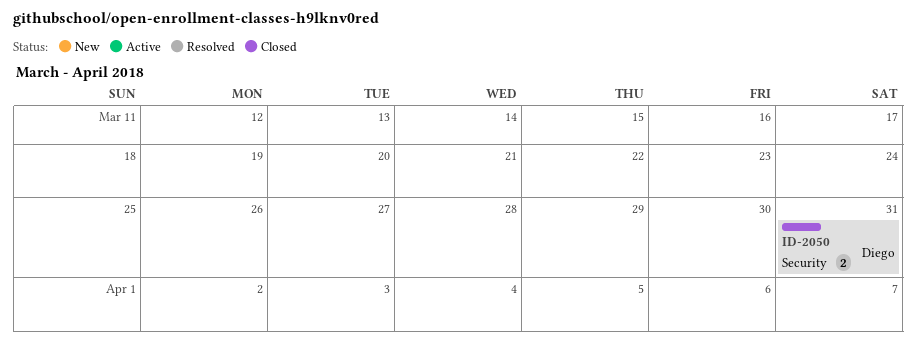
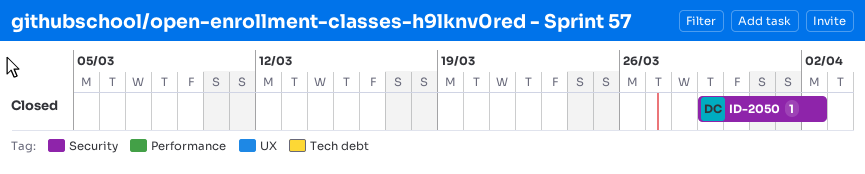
ID-2050, estimate: 2 -> 1
ID-2050, due: Mar 31 -> Apr 2

